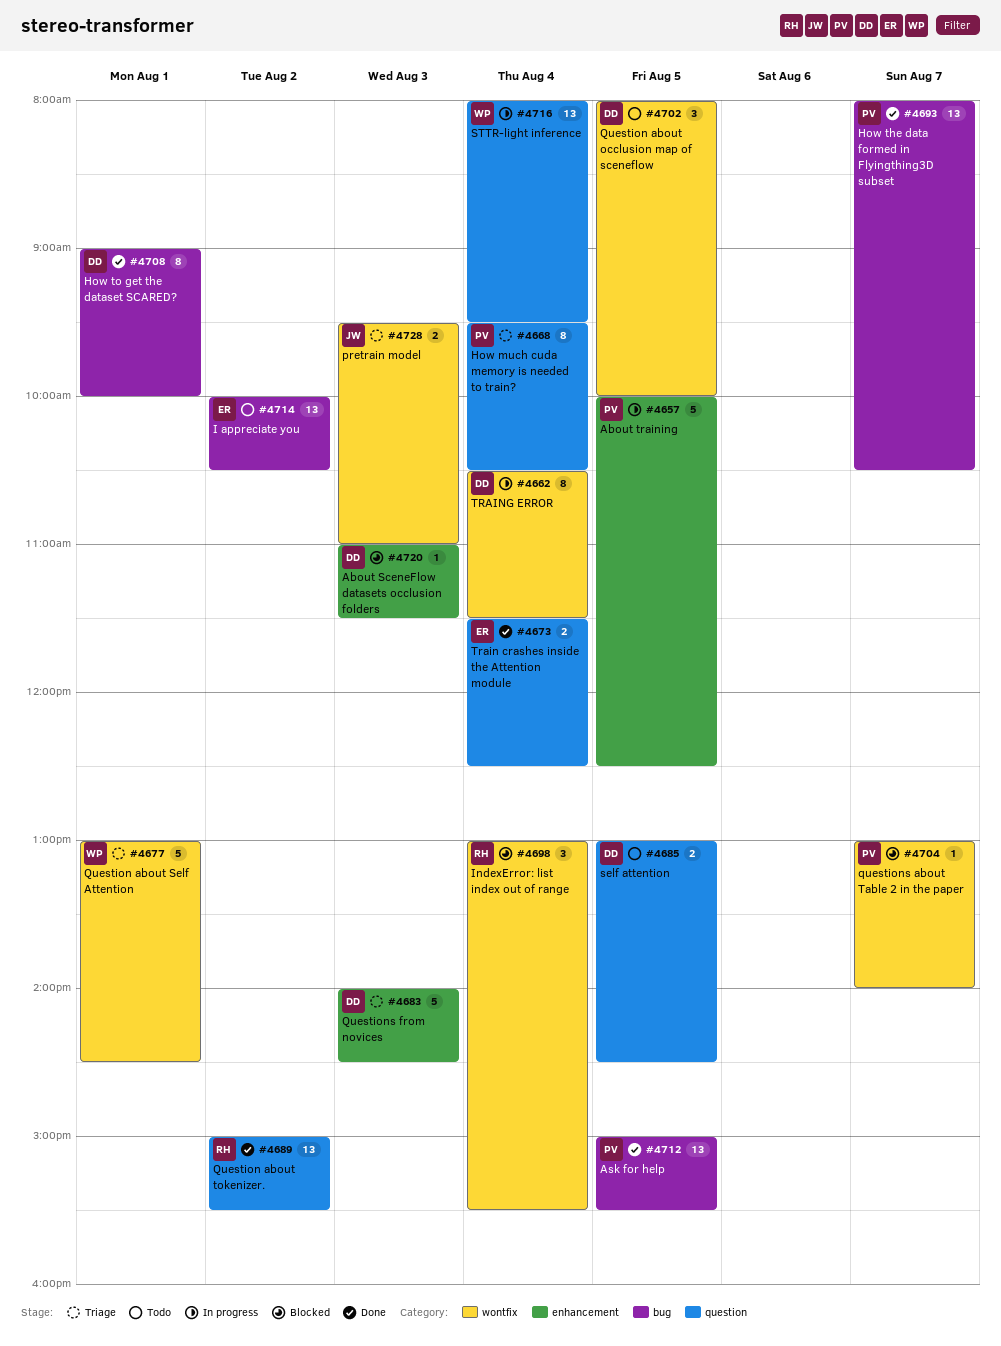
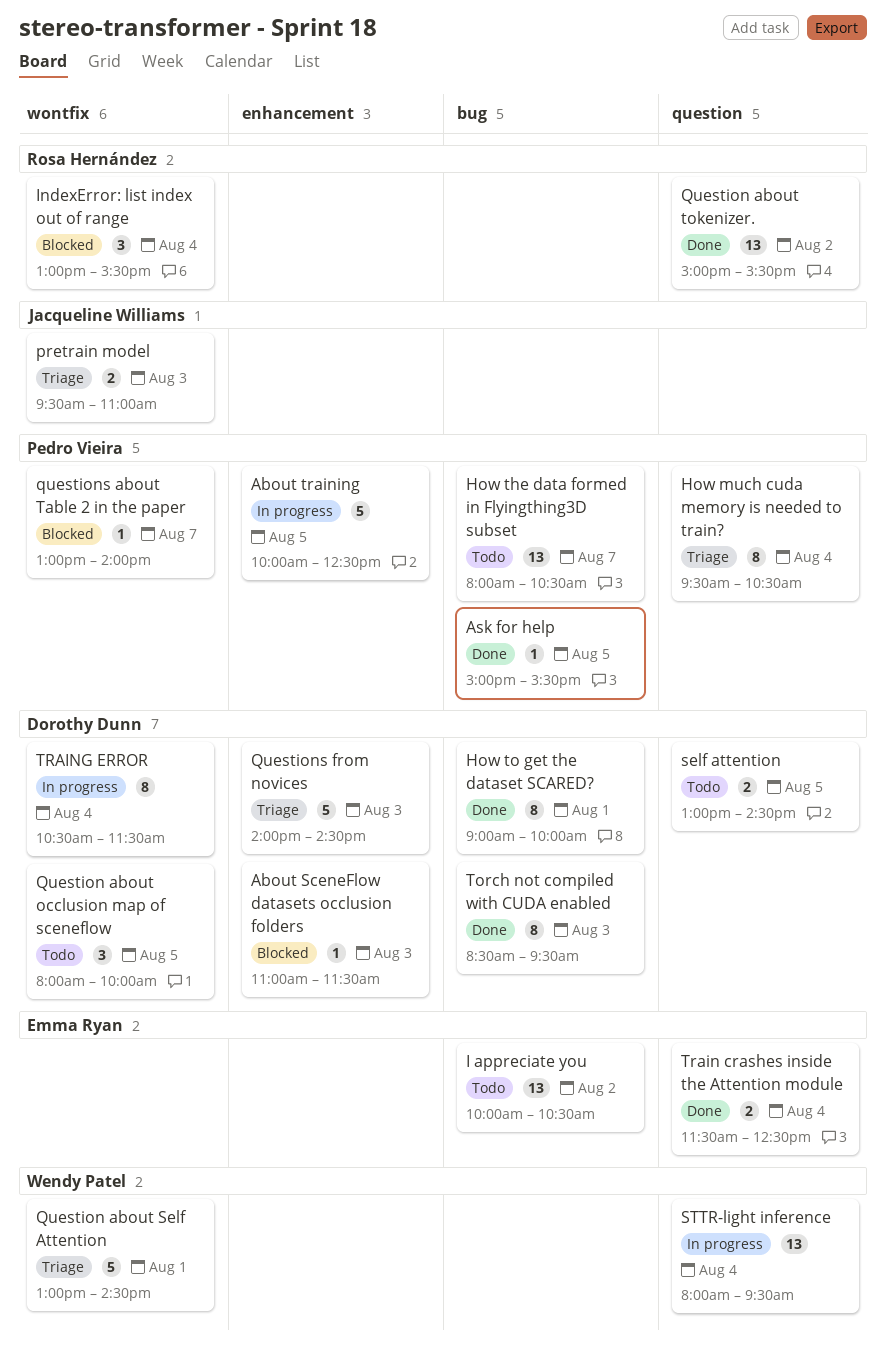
Ask for help, estimate: 13 -> 1
How the data formed in Flyingthing3D subset, status: Done -> Todo
Torch not compiled with CUDA enabled: none -> present

